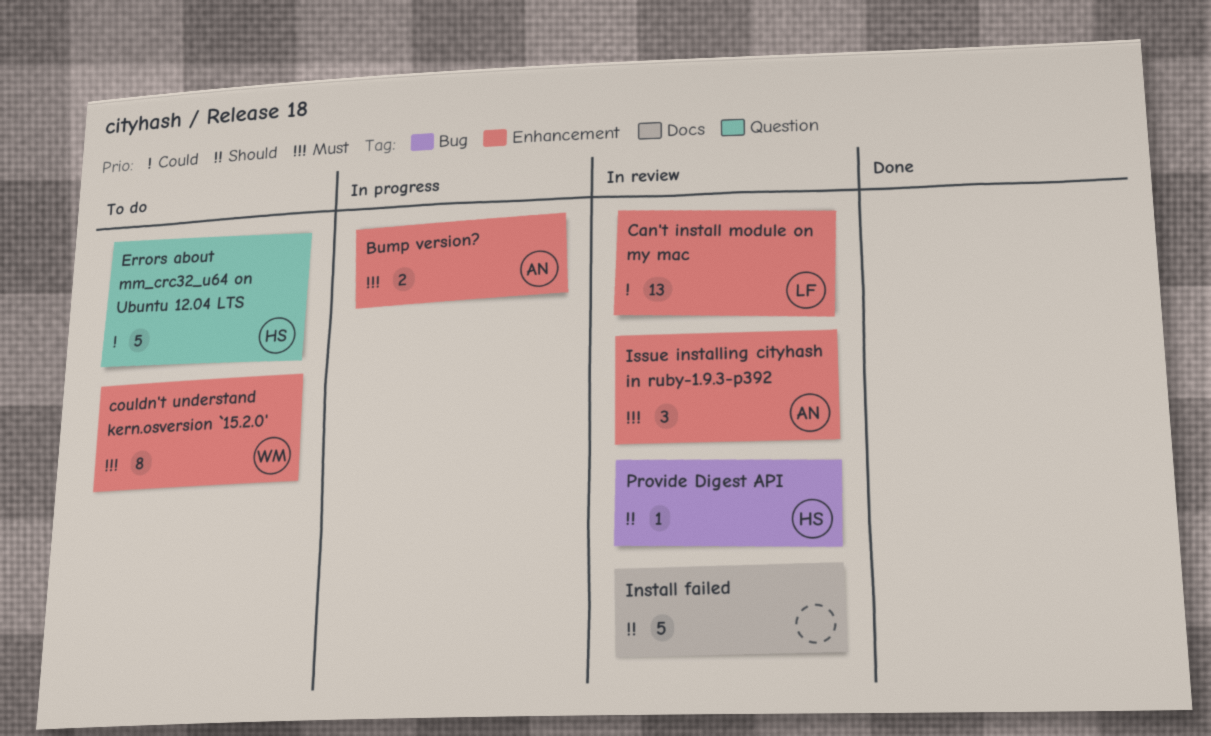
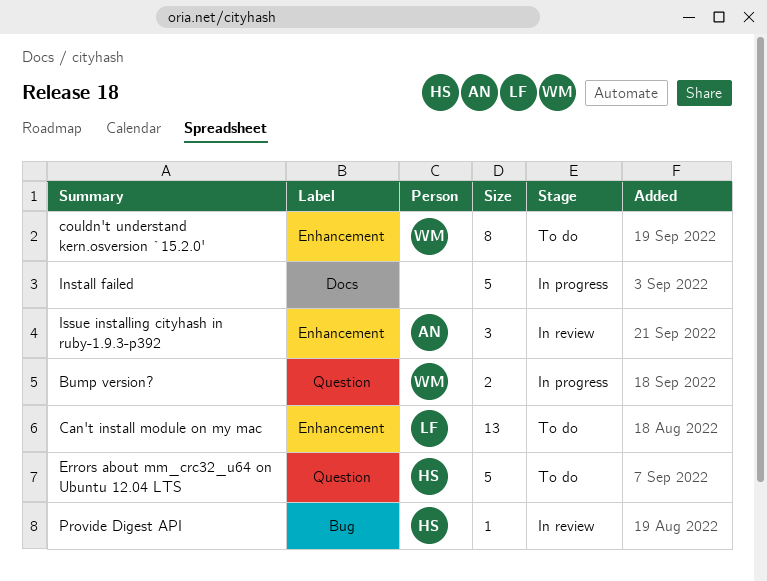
Bump version?, owner: AN -> WM
Bump version?, label: Enhancement -> Question
Can't install module on my mac, status: In review -> To do
Install failed, status: In review -> In progress

